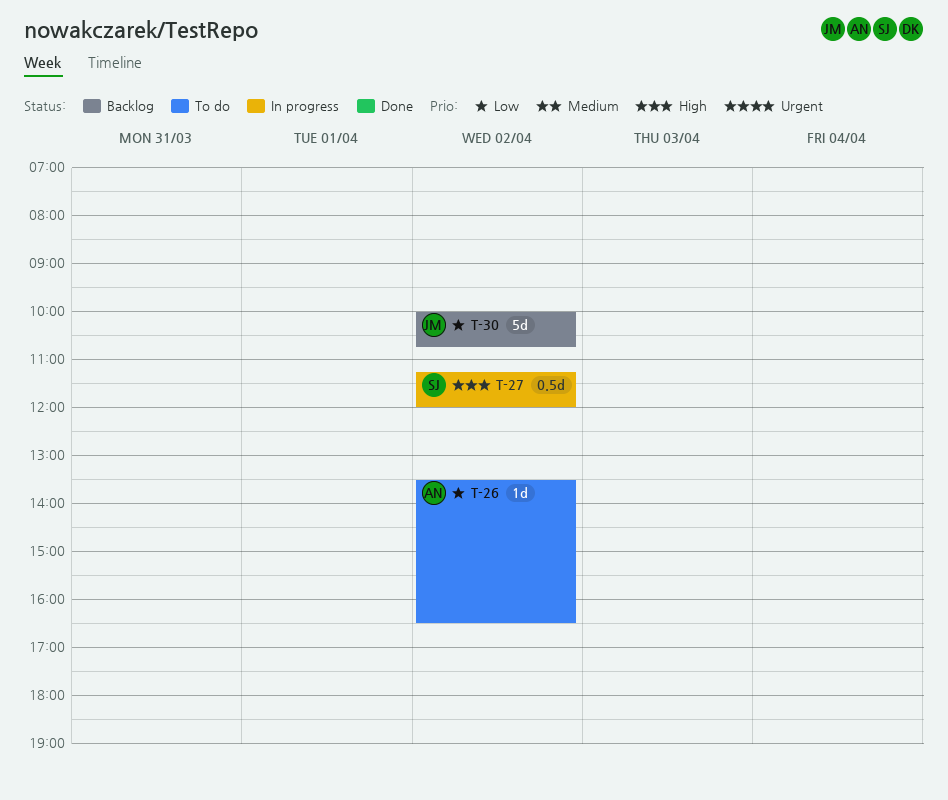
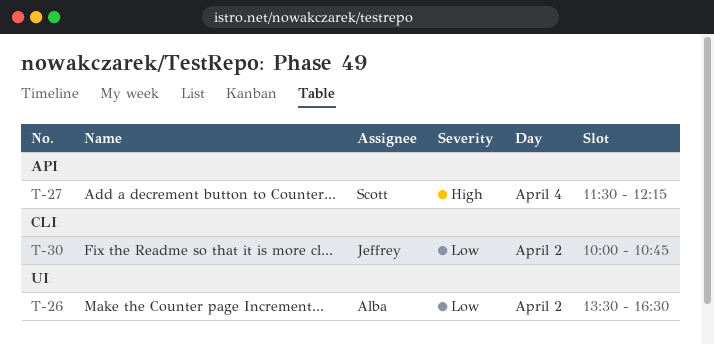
T-27, day: Apr 2 -> Apr 4
T-27, begins: 11:15 -> 11:30
T-27, ends: 12:00 -> 12:15

